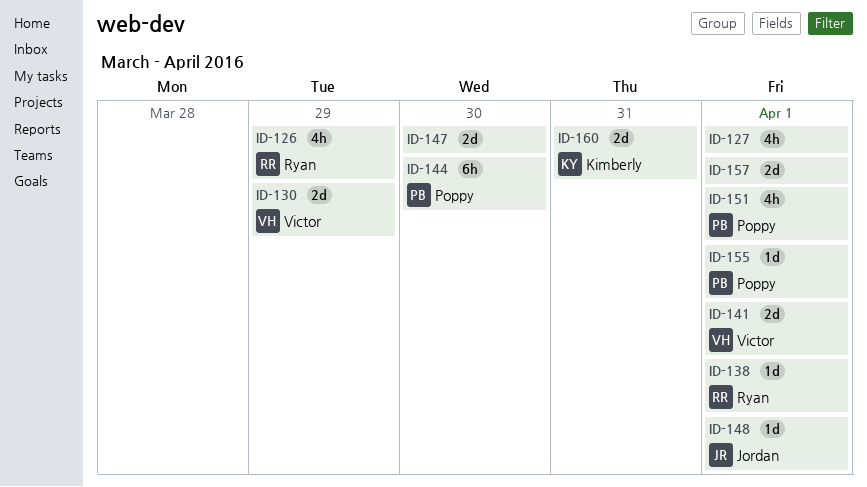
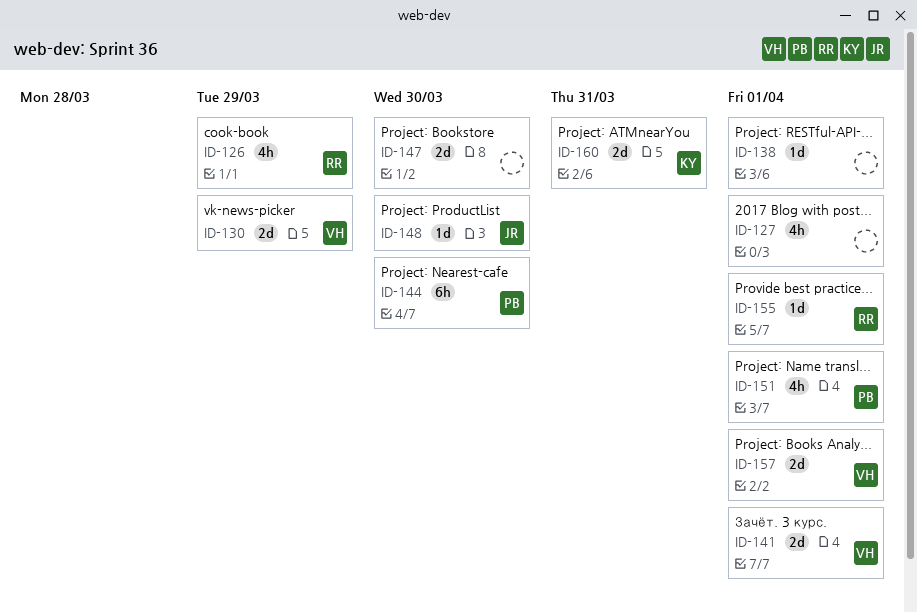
ID-138, owner: Ryan -> none
ID-148, due: Apr 1 -> Mar 30
ID-155, owner: Poppy -> Ryan
ID-157, owner: none -> Victor

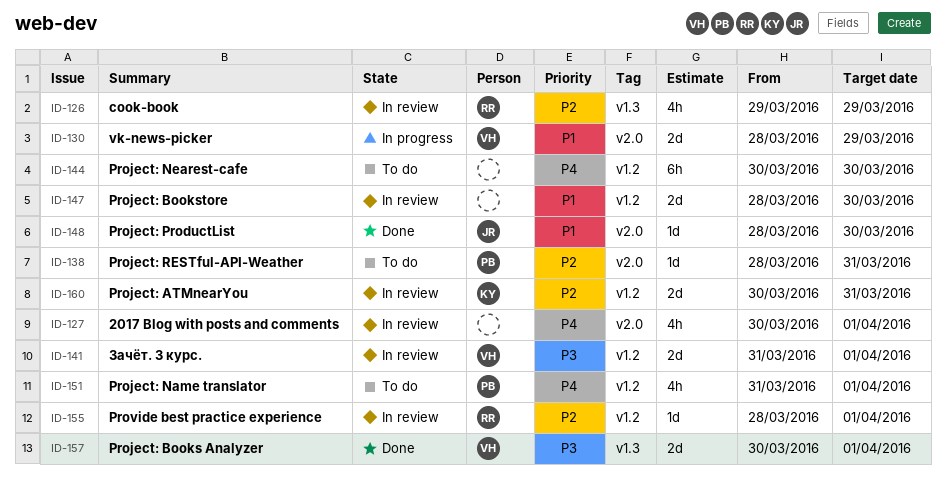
ID-138, owner: none -> PB
ID-138, due: Apr 1 -> Mar 31
ID-144, owner: PB -> none

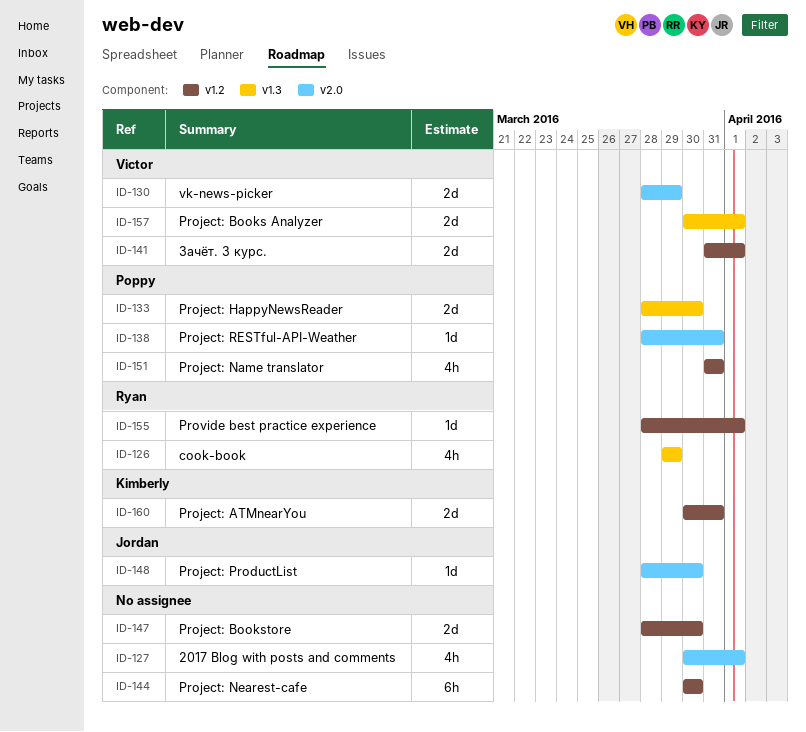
ID-133: none -> present
ID-151, due: Apr 1 -> Mar 31

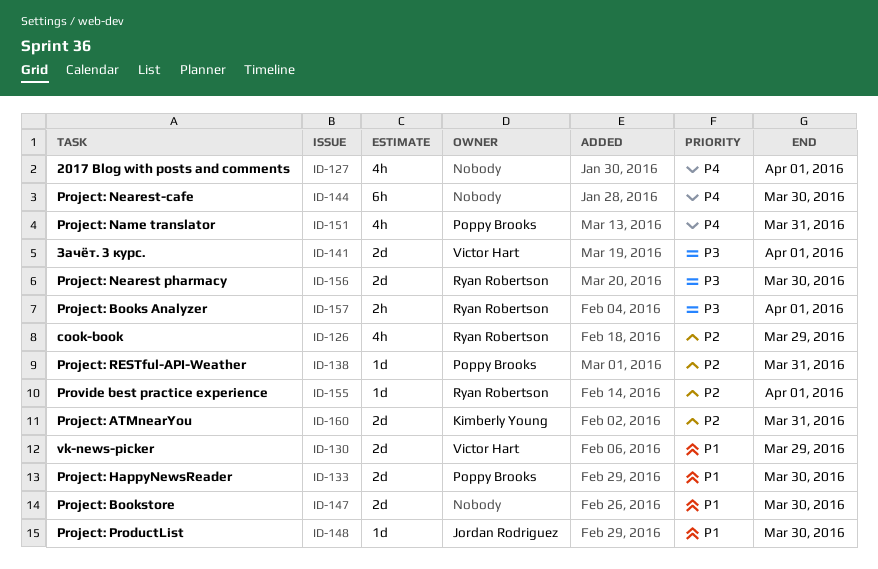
ID-156: none -> present
ID-157, owner: Victor Hart -> Ryan Robertson
ID-157, estimate: 2d -> 2h

